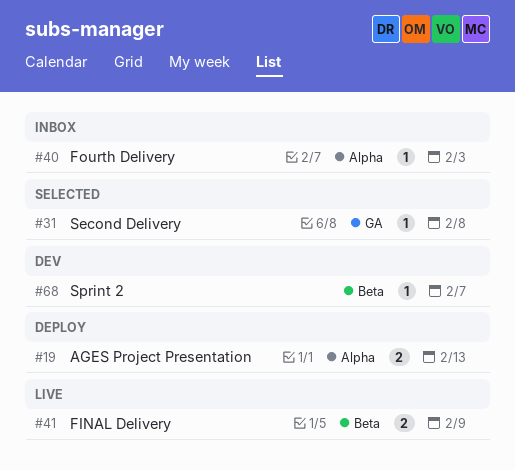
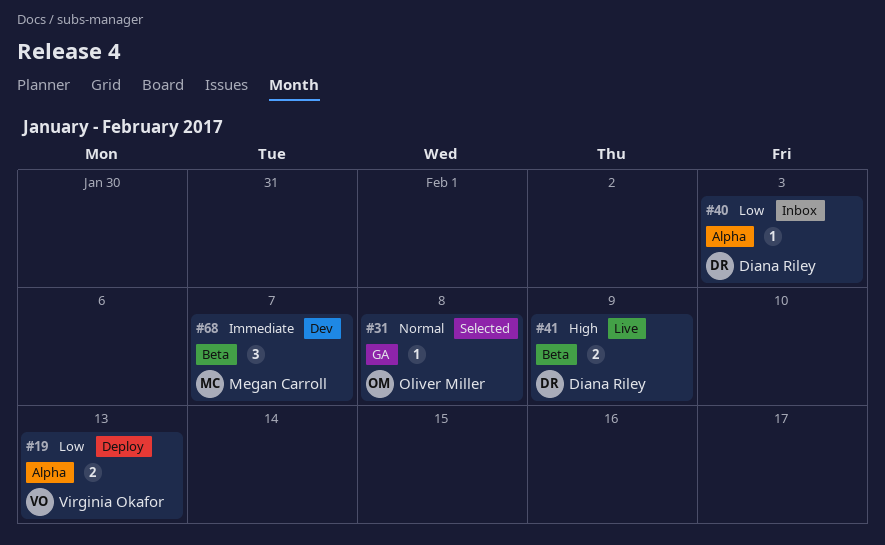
#68, estimate: 1 -> 3

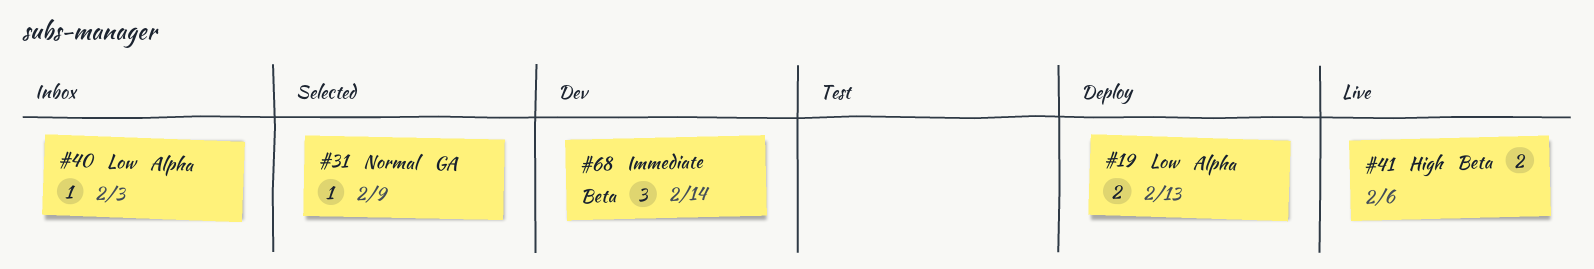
#31, due: Feb 8 -> Feb 9
#41, due: Feb 9 -> Feb 6
#68, due: Feb 7 -> Feb 14

